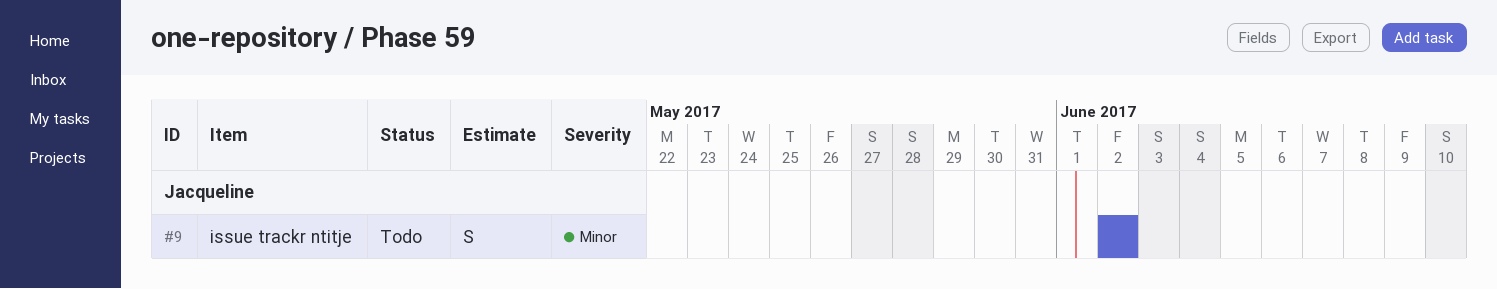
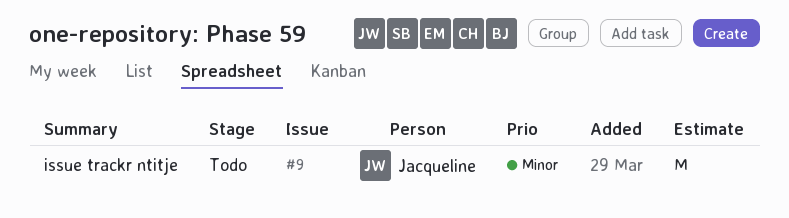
#9, estimate: S -> M

